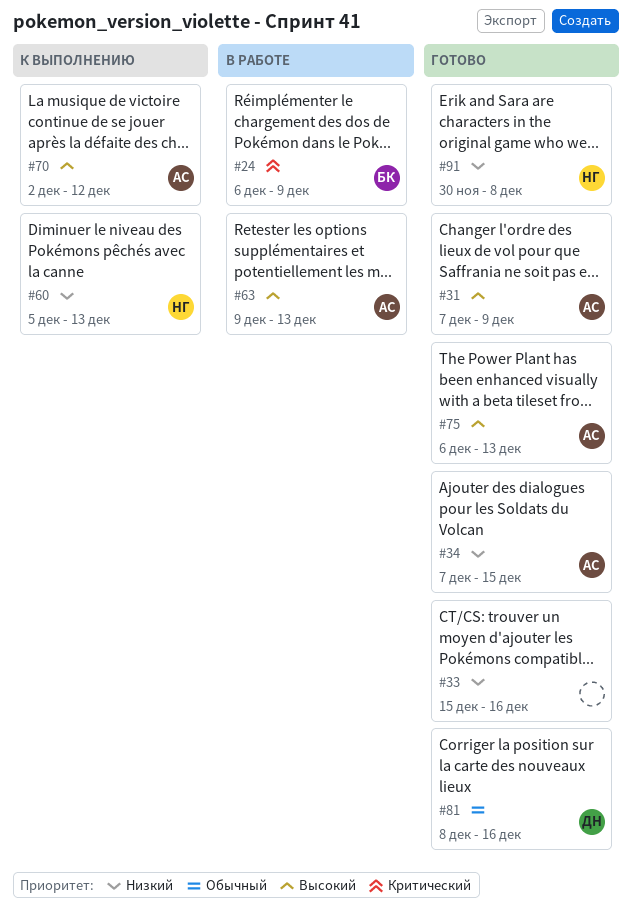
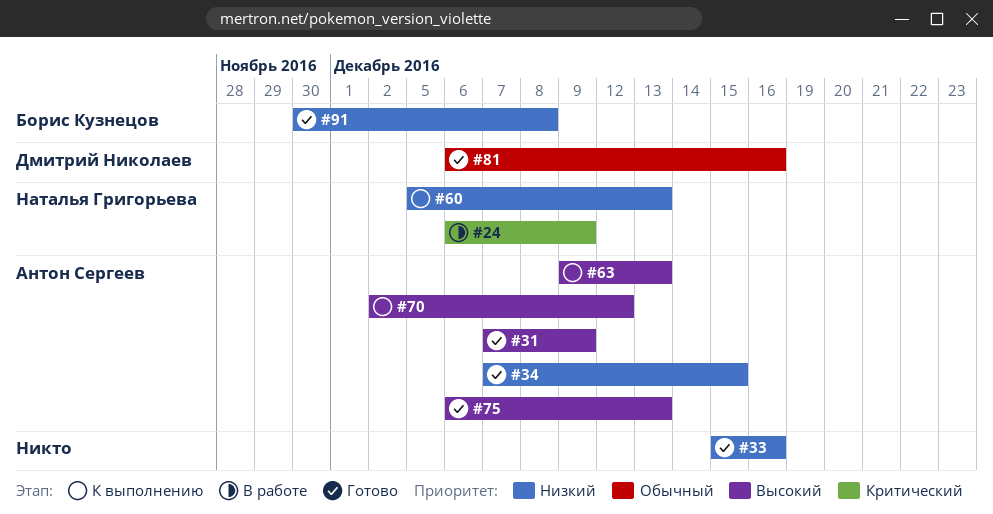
#24, owner: Борис Кузнецов -> Наталья Григорьева
#63, status: В работе -> К выполнению
#81, start: Dec 8 -> Dec 6
#91, owner: Наталья Григорьева -> Борис Кузнецов

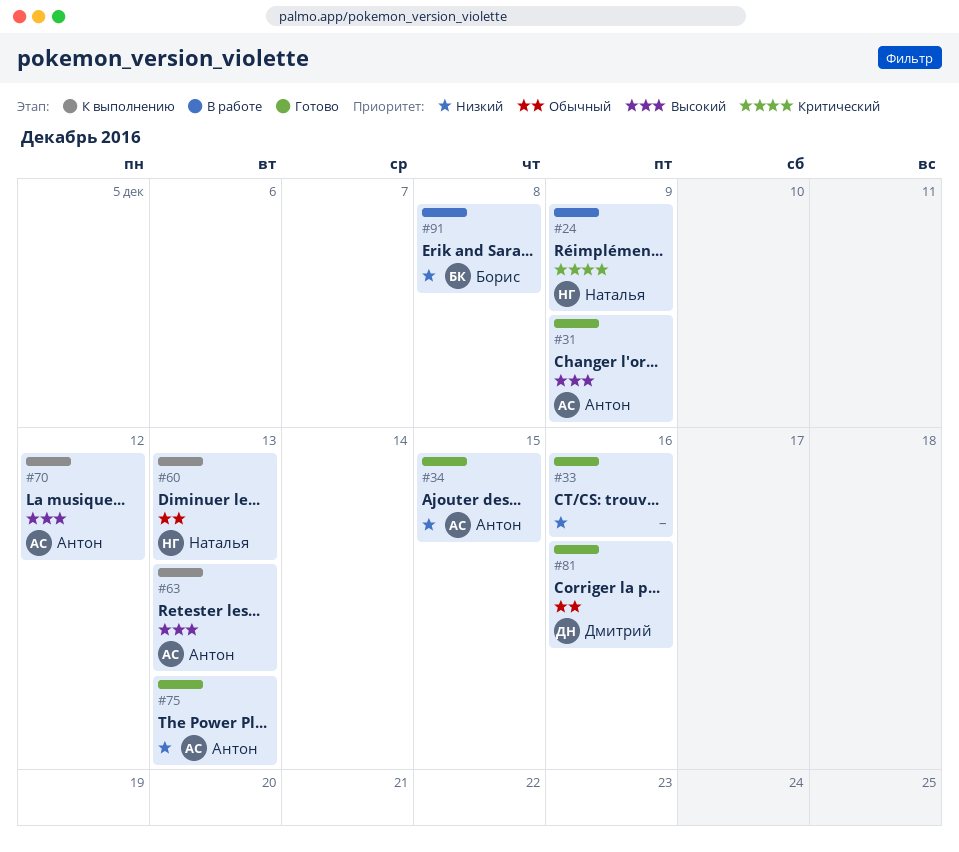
#60, priority: Низкий -> Обычный
#75, priority: Высокий -> Низкий
#91, status: Готово -> В работе

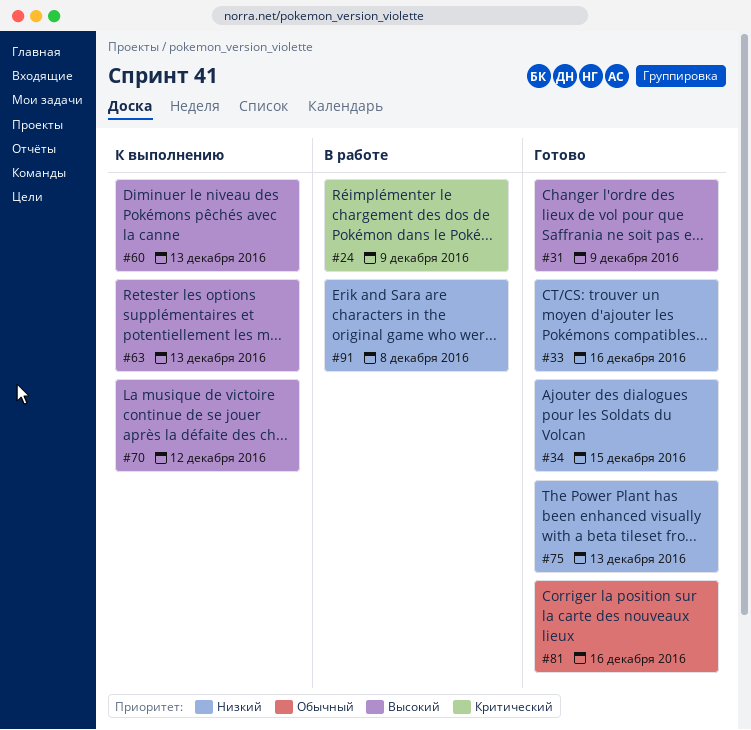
#60, priority: Обычный -> Высокий

